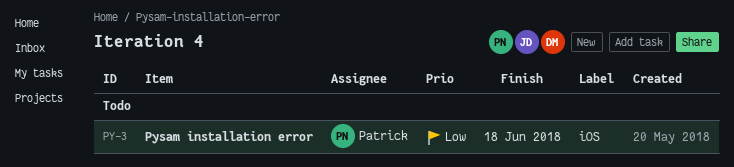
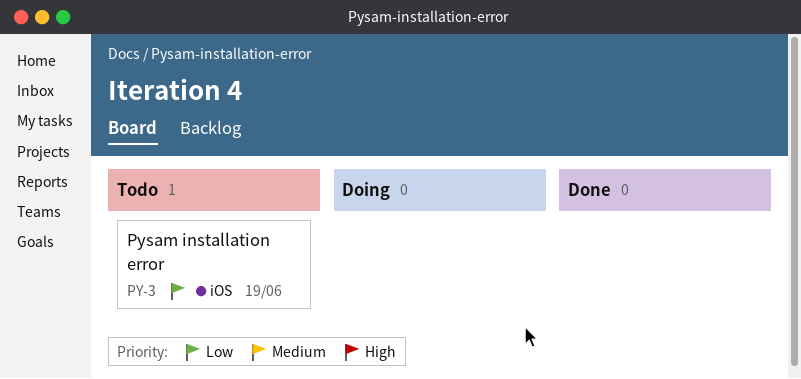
PY-3, due: Jun 18 -> Jun 19

